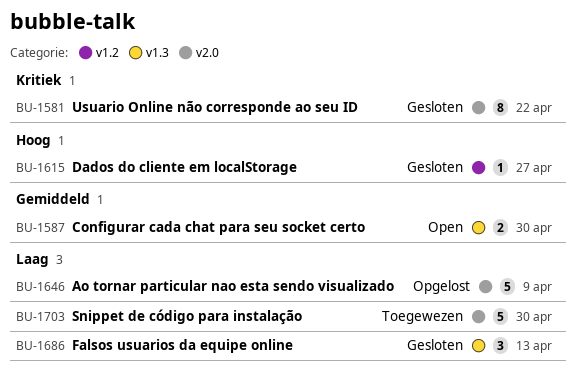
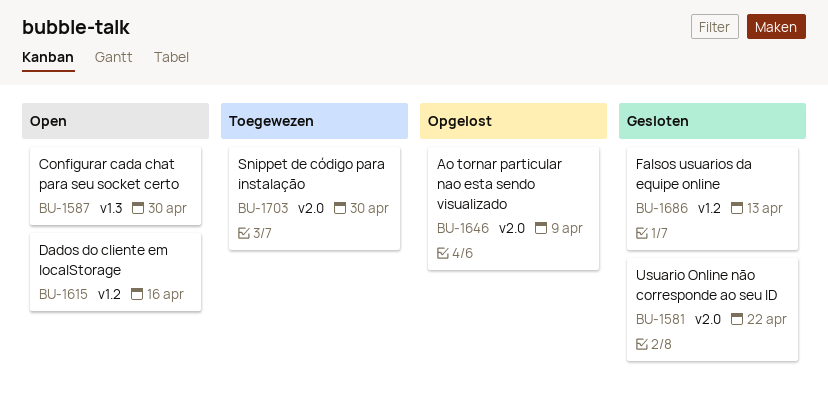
BU-1615, status: Gesloten -> Open
BU-1615, due: Apr 27 -> Apr 16
BU-1686, label: v1.3 -> v1.2

